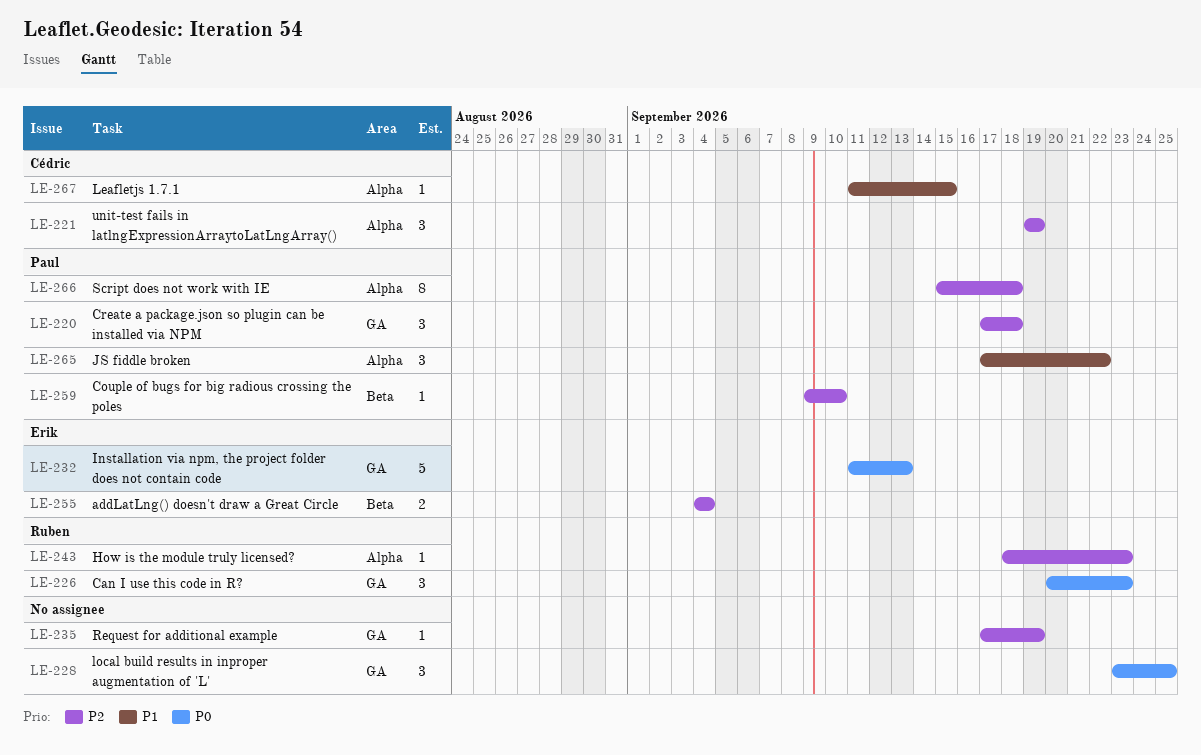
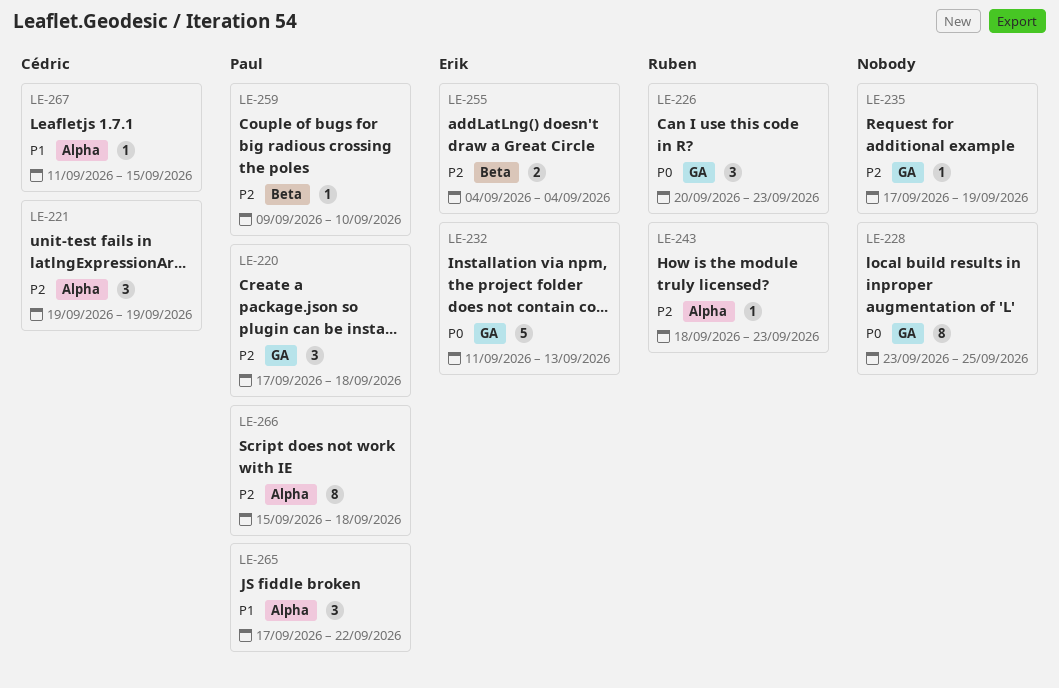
LE-228, estimate: 3 -> 8

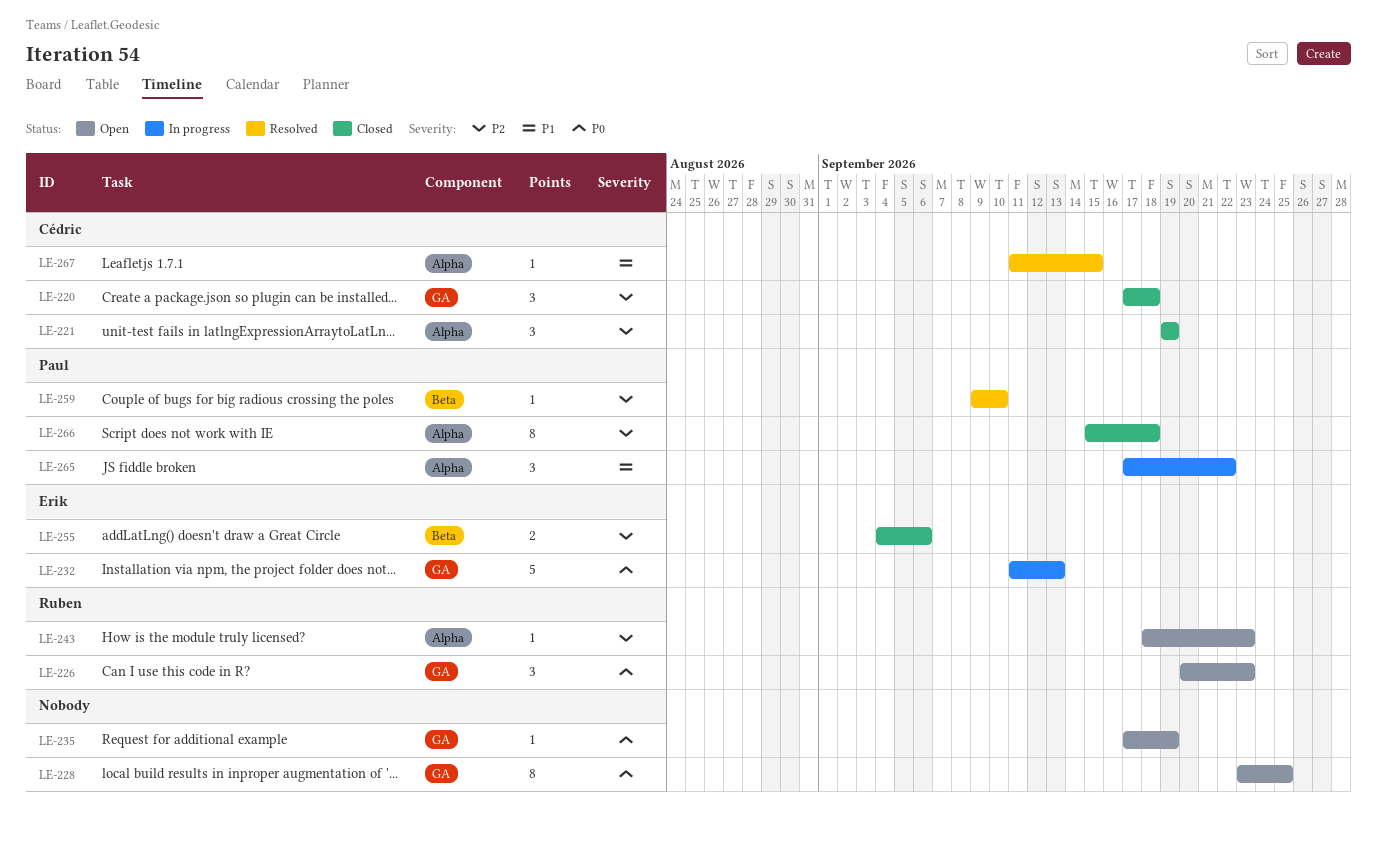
LE-220, owner: Paul -> Cédric
LE-235, priority: P2 -> P0
LE-255, due: Sep 4 -> Sep 6

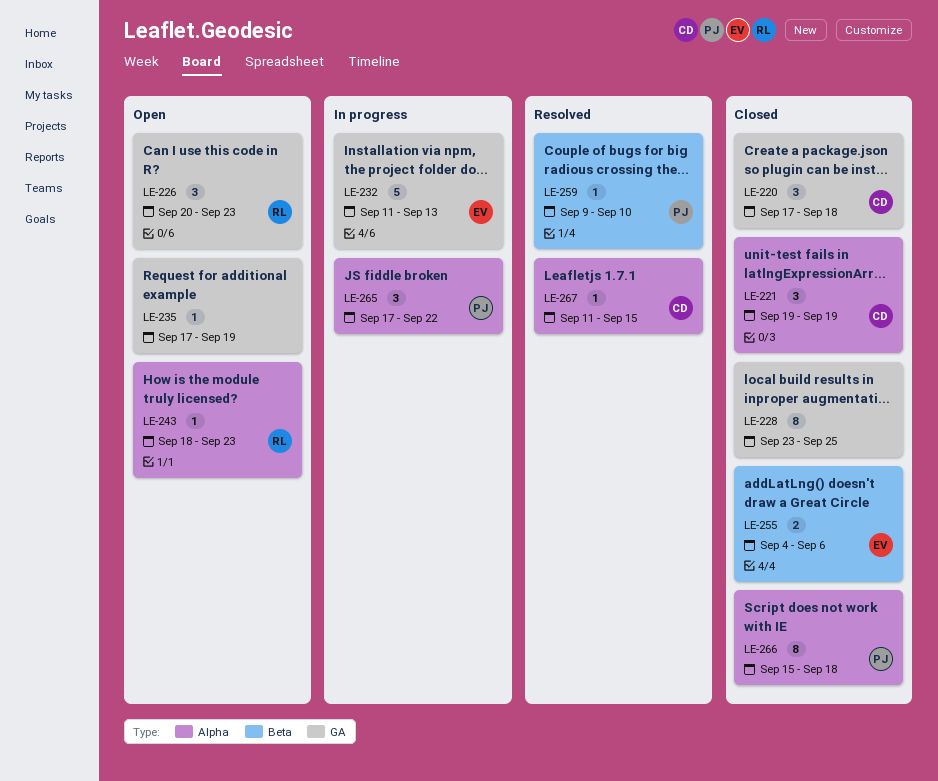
LE-228, status: Open -> Closed

